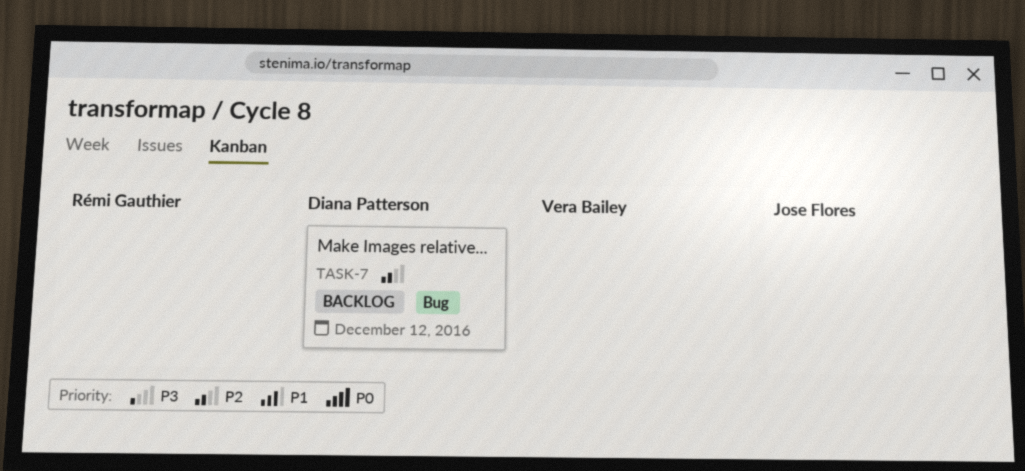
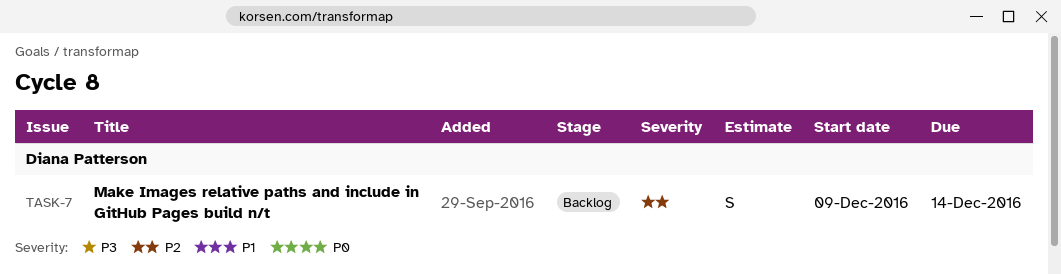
TASK-7, due: Dec 12 -> Dec 14

